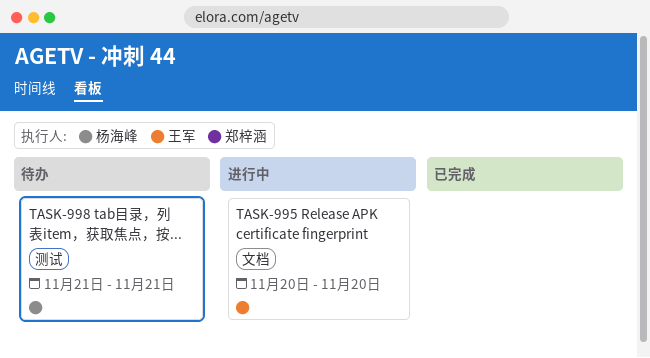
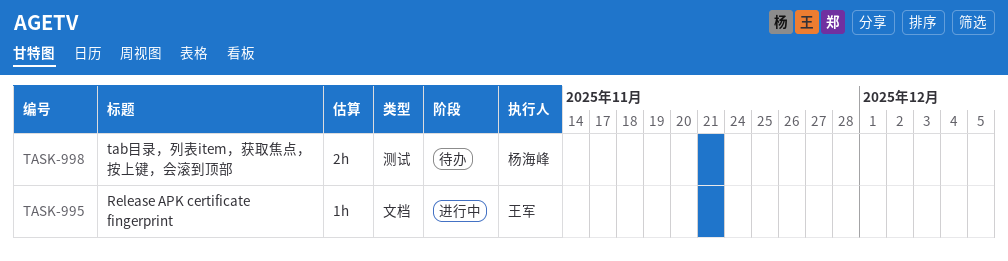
TASK-995, start: Nov 20 -> Nov 21
TASK-995, due: Nov 20 -> Nov 21

